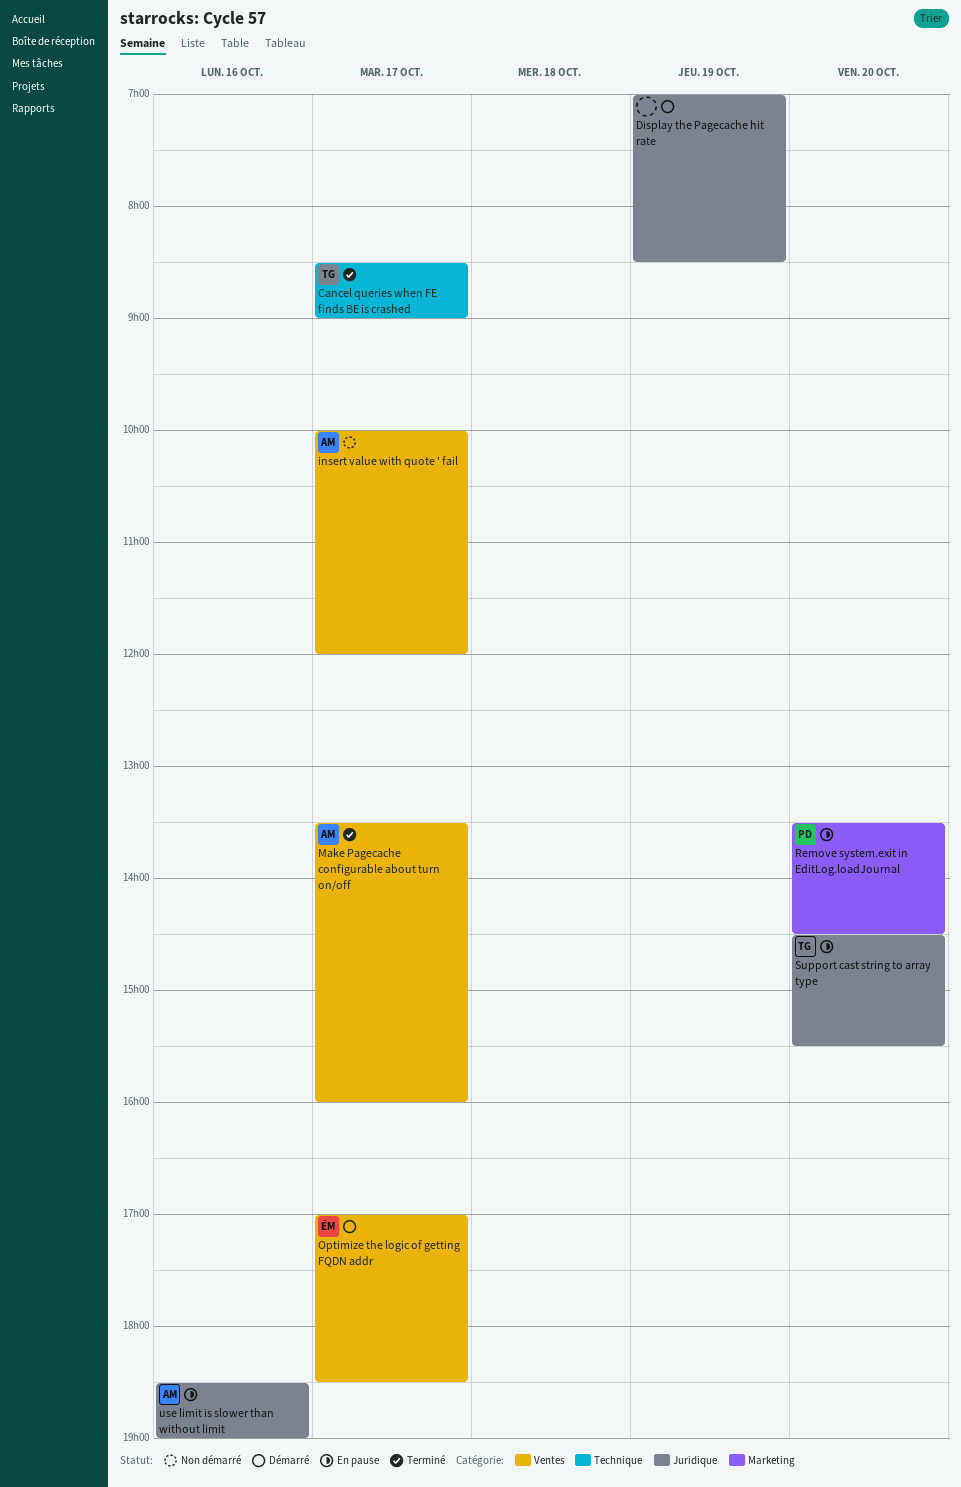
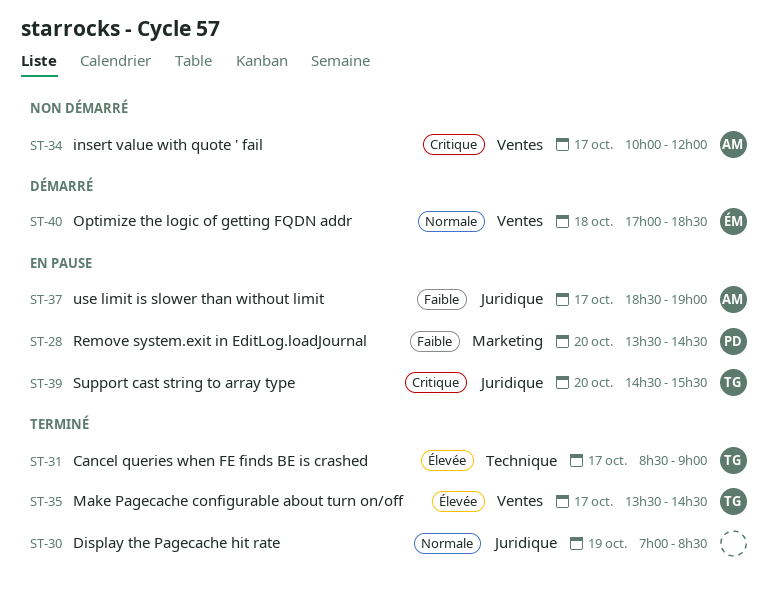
Display the Pagecache hit rate, status: Démarré -> Terminé
Make Pagecache configurable about turn on/off, owner: AM -> TG
Make Pagecache configurable about turn on/off, ends: 16:00 -> 14:30
Optimize the logic of getting FQDN addr, day: Oct 17 -> Oct 18
use limit is slower than without limit, day: Oct 16 -> Oct 17

